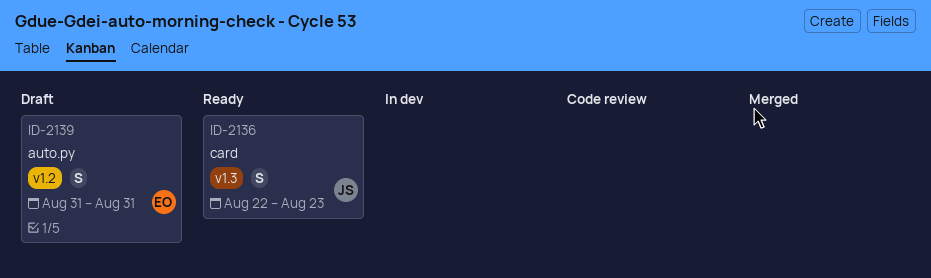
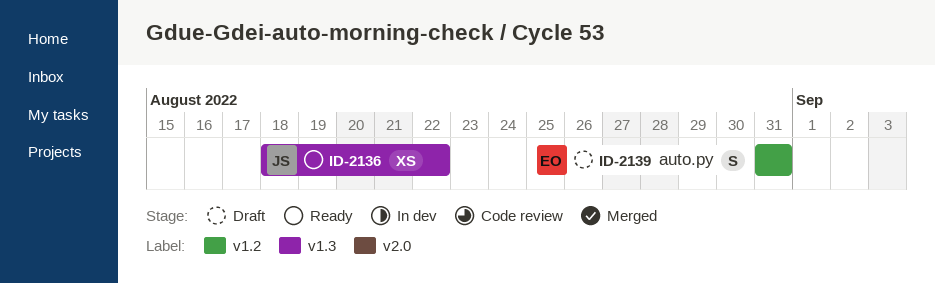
ID-2136, estimate: S -> XS
ID-2136, start: Aug 22 -> Aug 18
ID-2136, due: Aug 23 -> Aug 22

